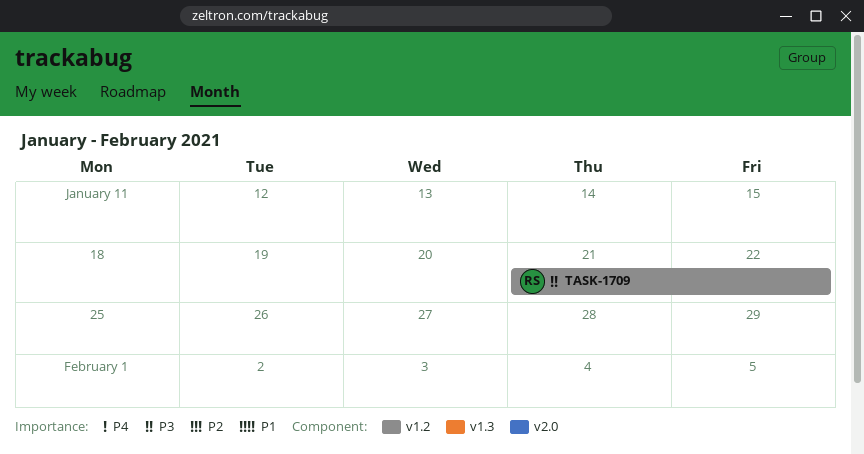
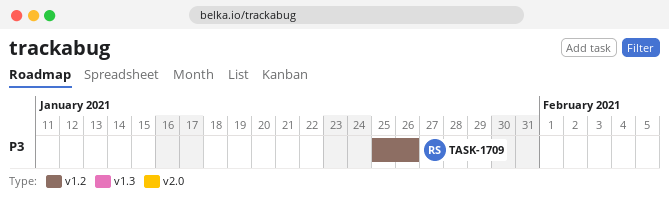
TASK-1709, start: Jan 21 -> Jan 25
TASK-1709, due: Jan 22 -> Jan 26

